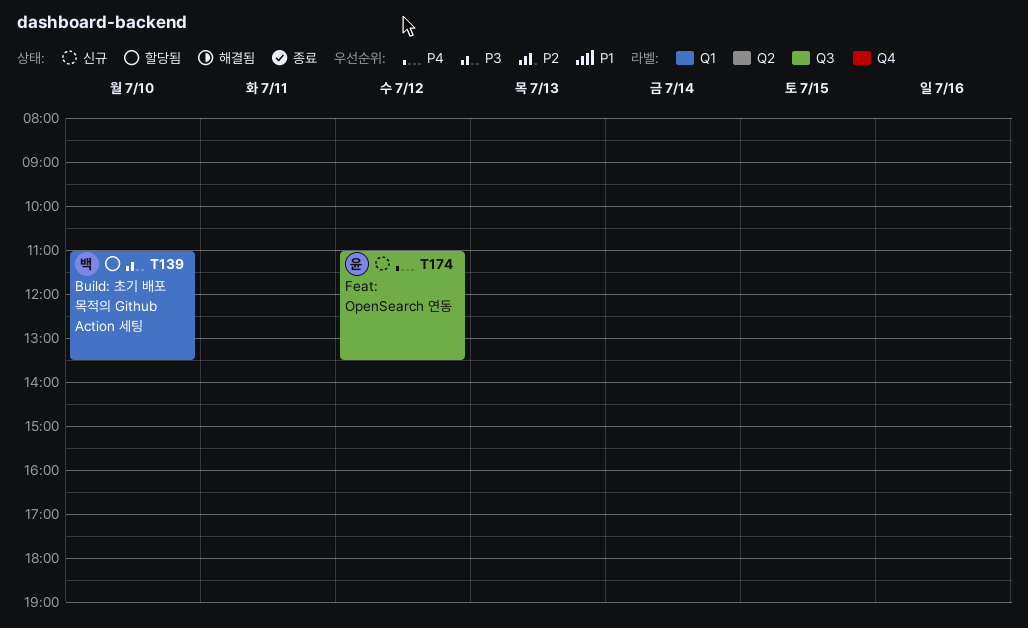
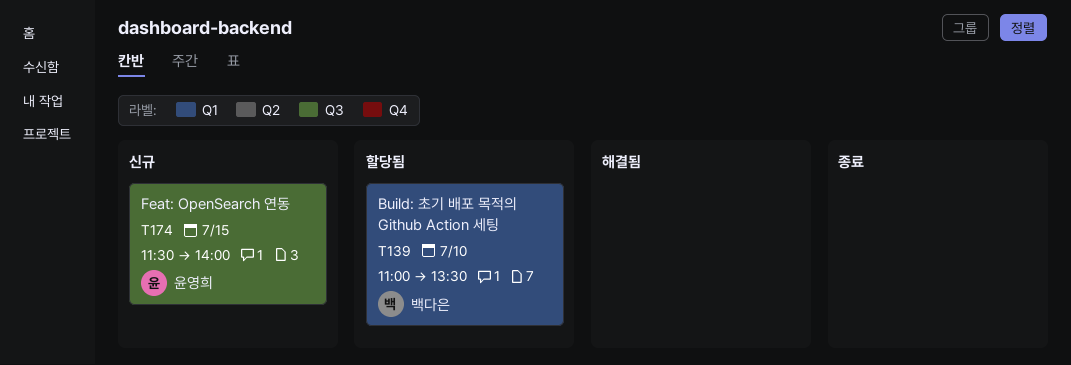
T174, day: Jul 12 -> Jul 15
T174, begins: 11:00 -> 11:30
T174, ends: 13:30 -> 14:00

